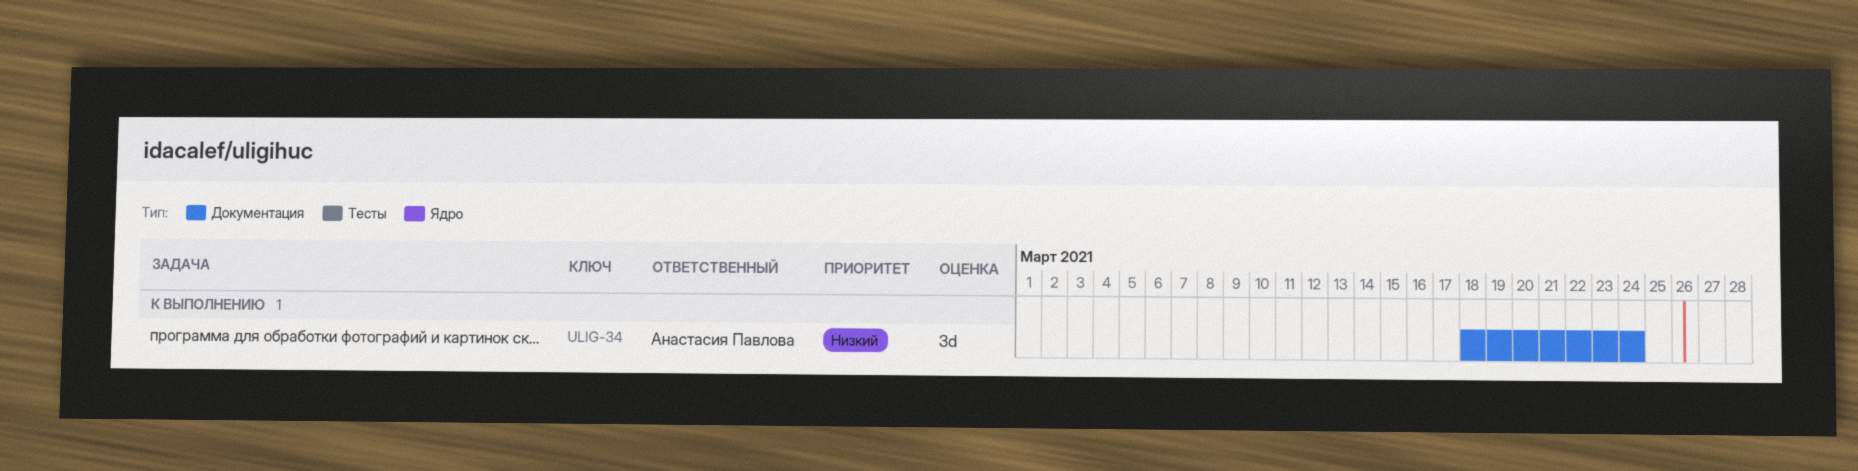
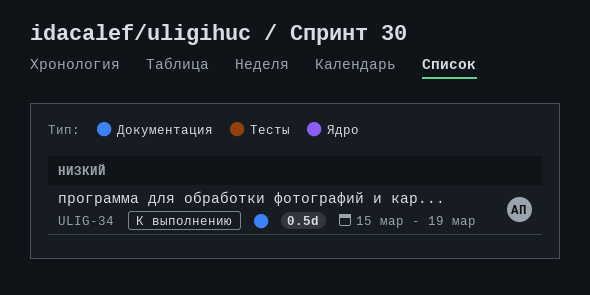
ULIG-34, estimate: 3d -> 0.5d
ULIG-34, start: Mar 18 -> Mar 15
ULIG-34, due: Mar 24 -> Mar 19

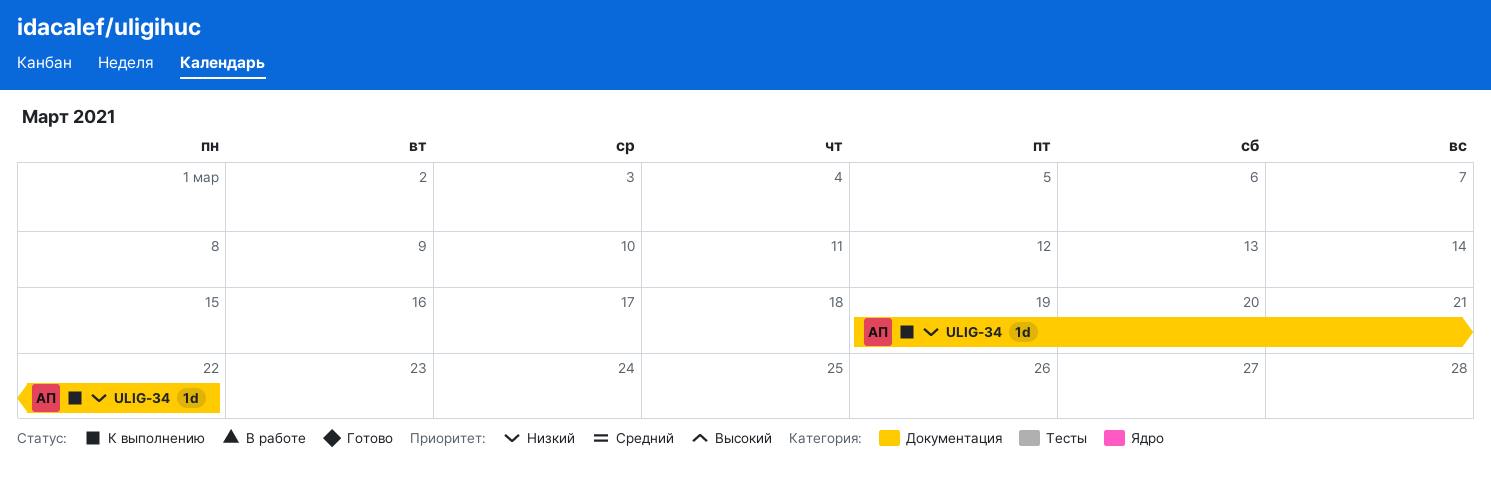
ULIG-34, estimate: 0.5d -> 1d
ULIG-34, start: Mar 15 -> Mar 19
ULIG-34, due: Mar 19 -> Mar 22

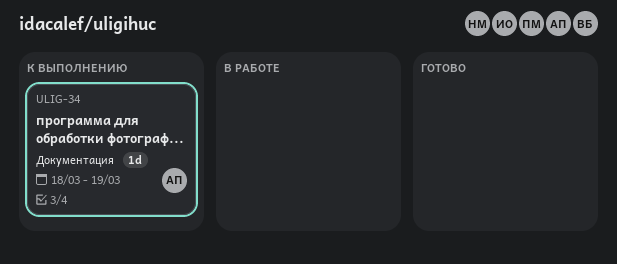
ULIG-34, start: Mar 19 -> Mar 18
ULIG-34, due: Mar 22 -> Mar 19

